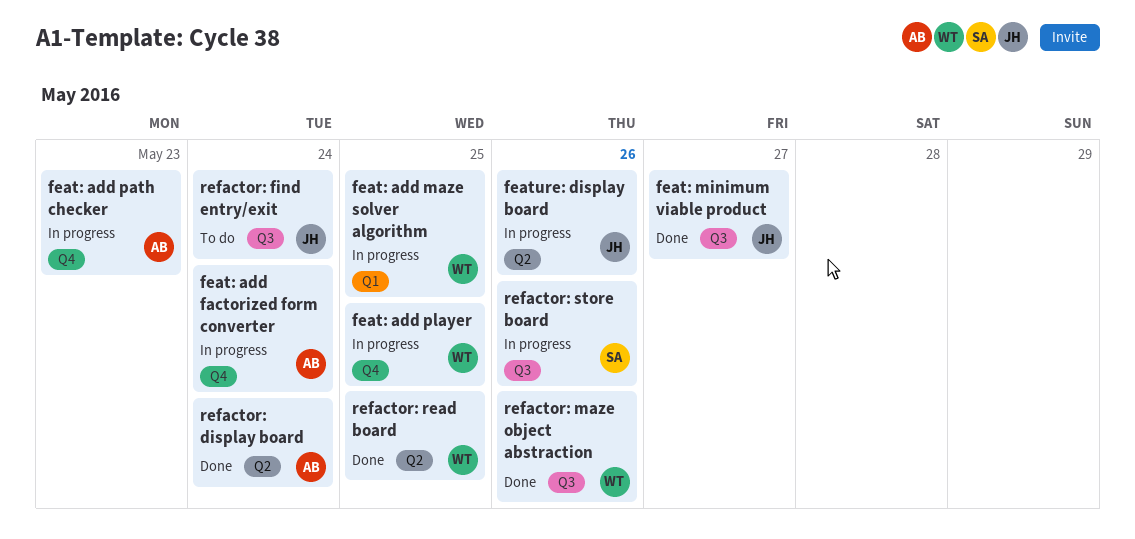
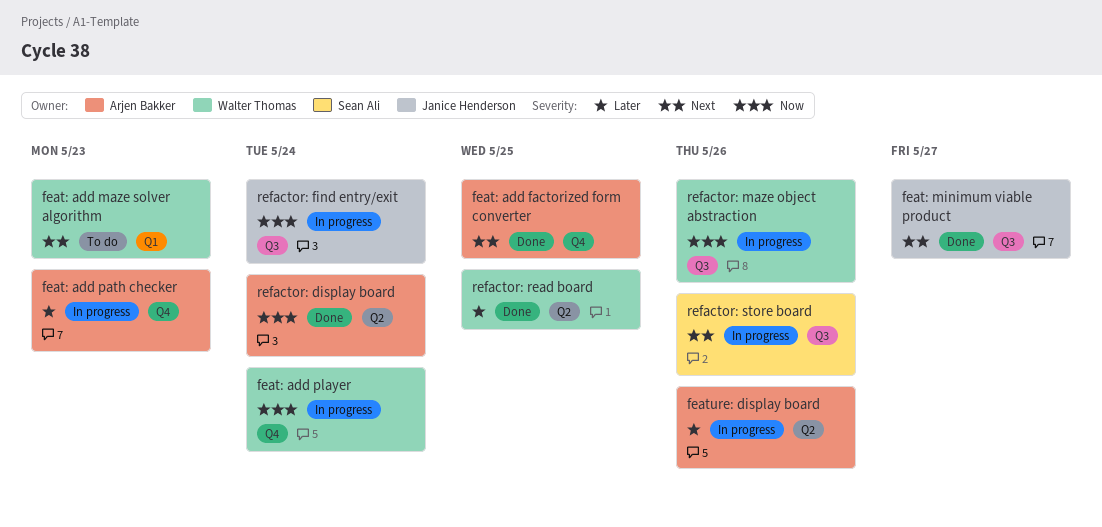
feat: add factorized form converter, status: In progress -> Done
feat: add factorized form converter, due: May 24 -> May 25
feat: add maze solver algorithm, status: In progress -> To do
feat: add maze solver algorithm, due: May 25 -> May 23
feat: add player, due: May 25 -> May 24
feature: display board, owner: Janice Henderson -> Arjen Bakker
refactor: find entry/exit, status: To do -> In progress
refactor: maze object abstraction, status: Done -> In progress

